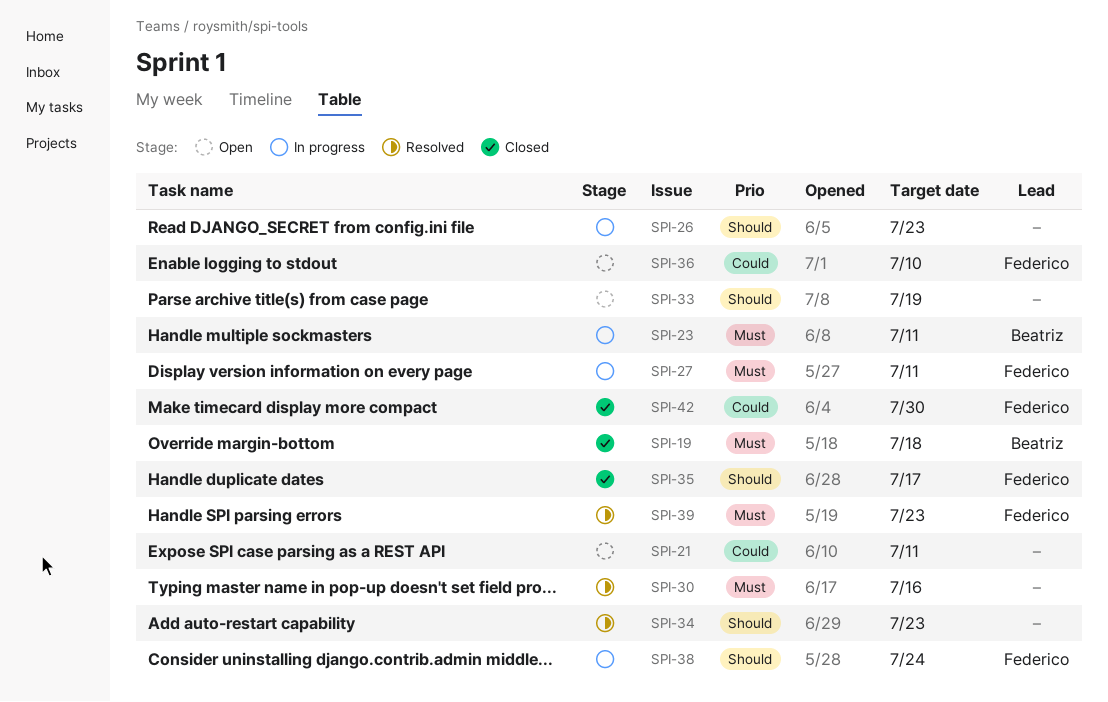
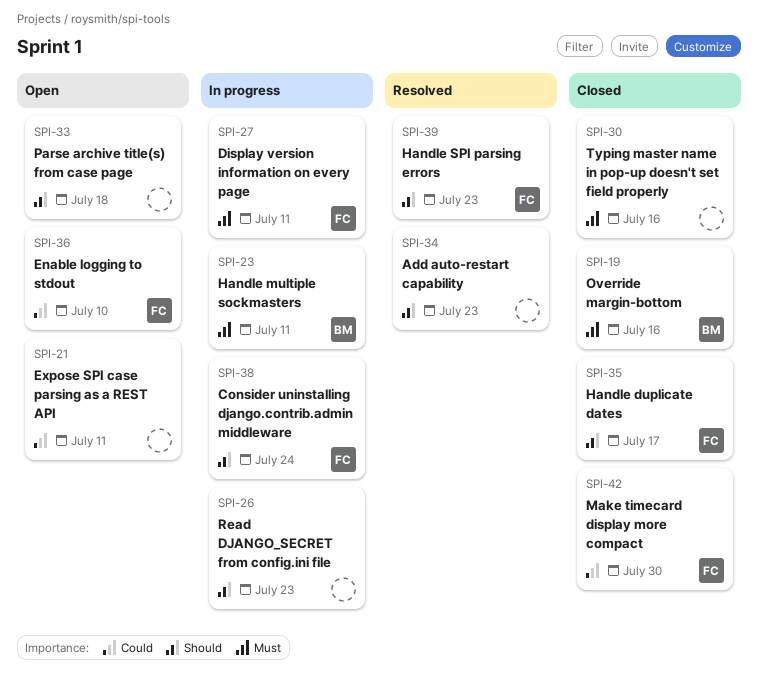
SPI-19, due: Jul 18 -> Jul 16
SPI-30, status: Resolved -> Closed
SPI-33, due: Jul 19 -> Jul 18
SPI-39, priority: Must -> Should

